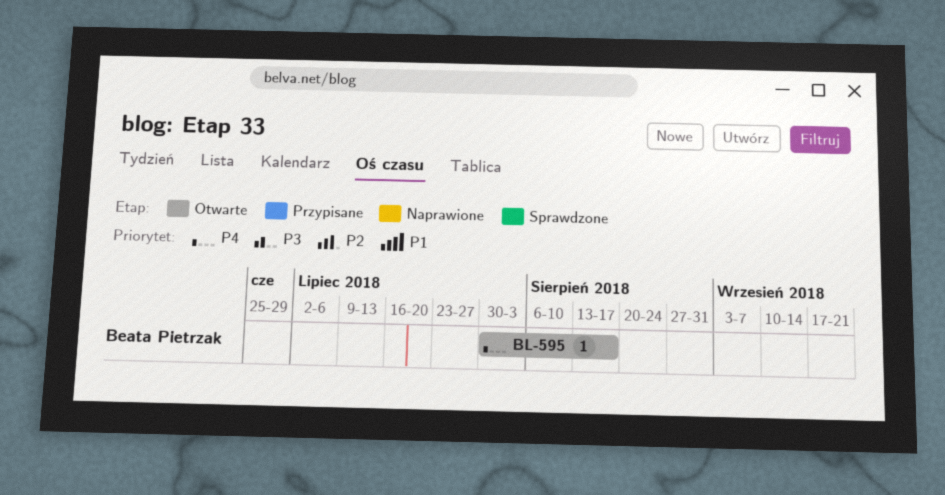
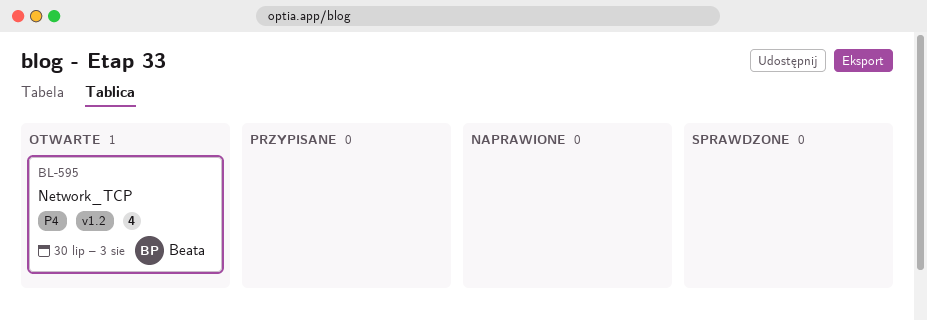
BL-595, estimate: 1 -> 4
BL-595, due: Aug 17 -> Aug 3

